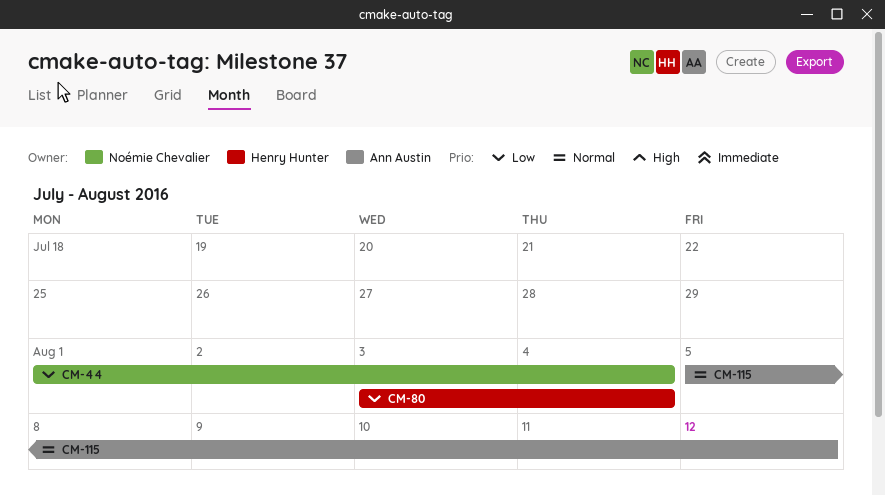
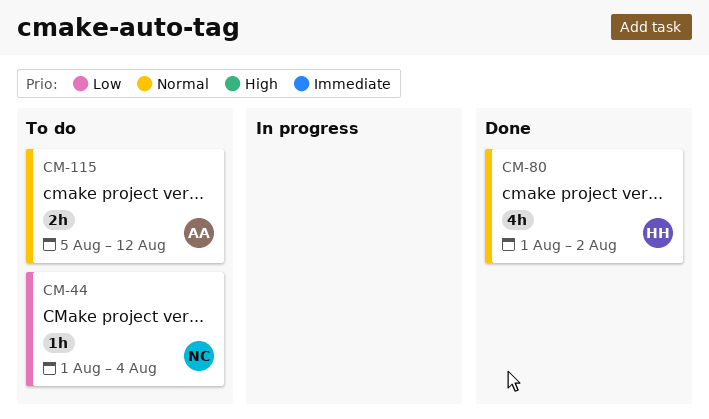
CM-80, priority: Low -> Normal
CM-80, start: Aug 3 -> Aug 1
CM-80, due: Aug 4 -> Aug 2

